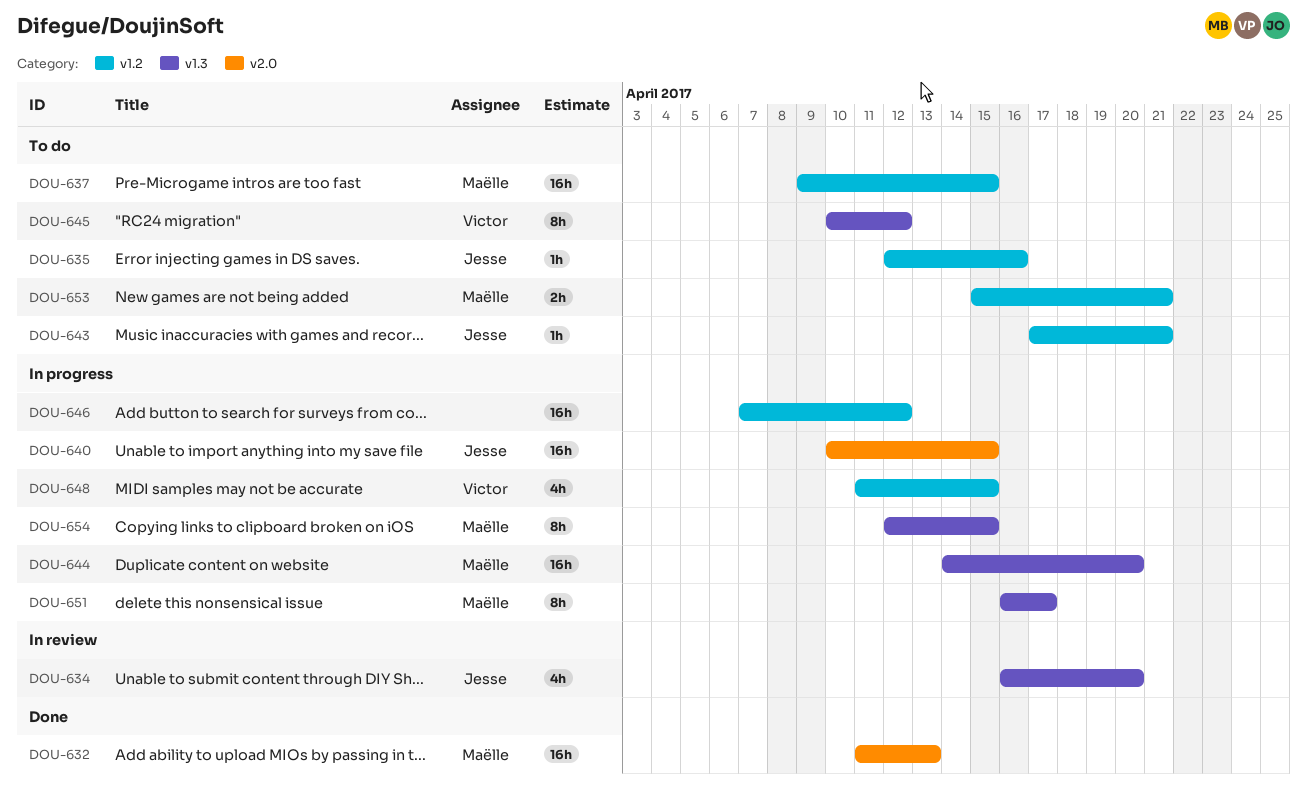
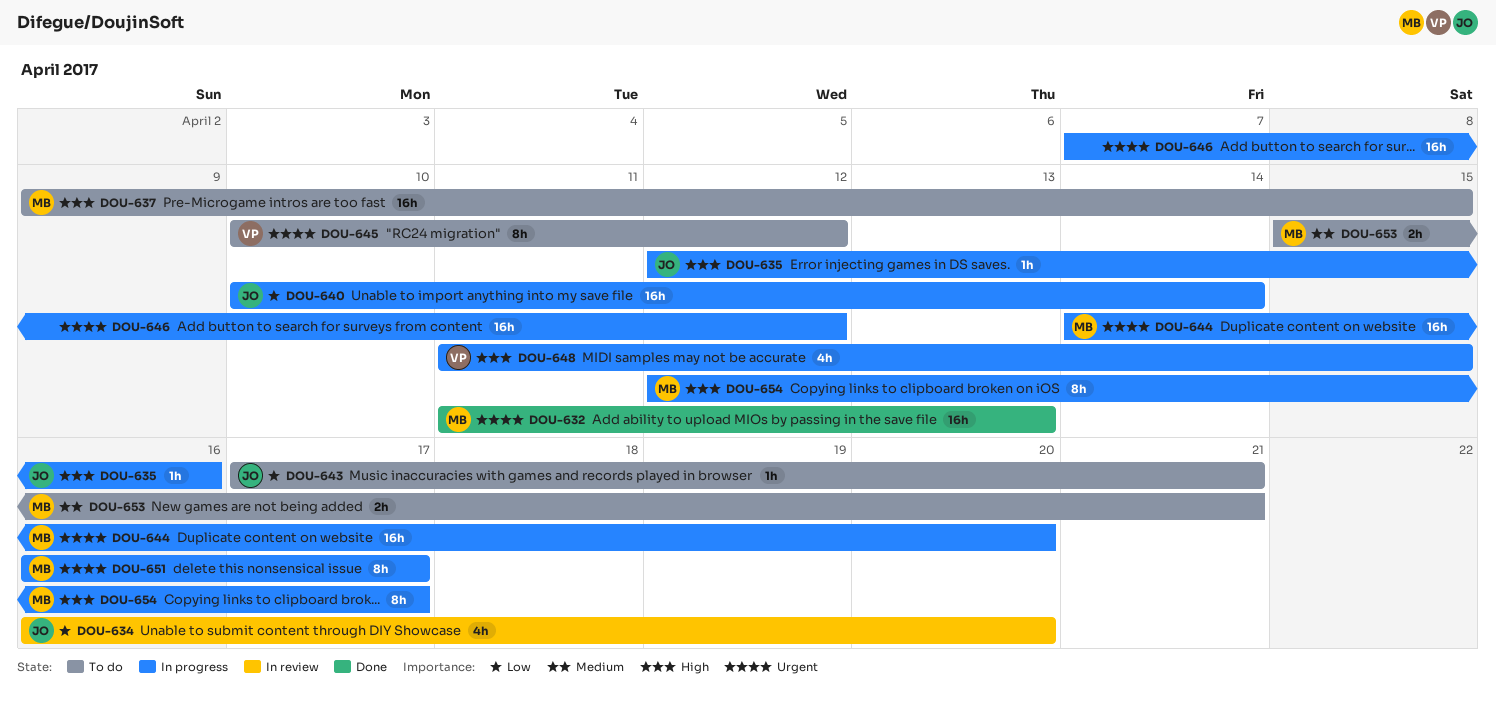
DOU-635, status: To do -> In progress
DOU-640, due: Apr 15 -> Apr 14
DOU-654, due: Apr 15 -> Apr 17

